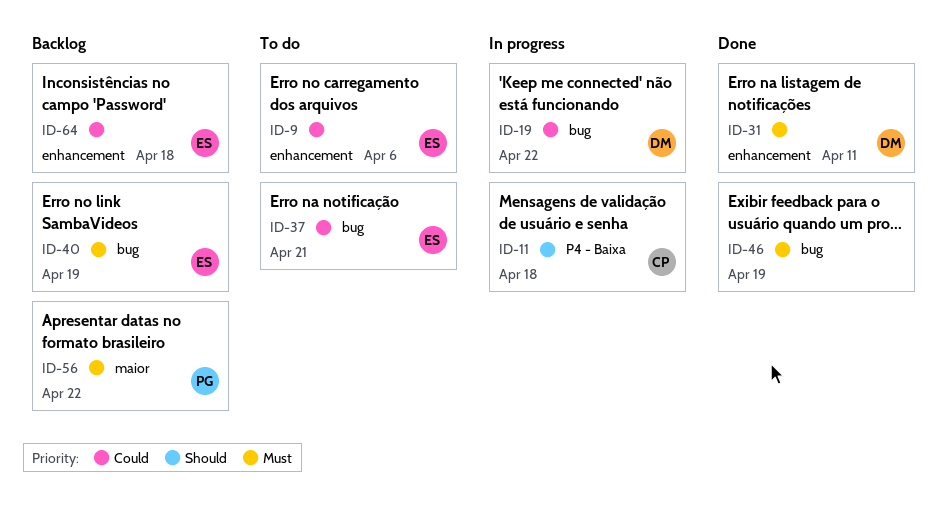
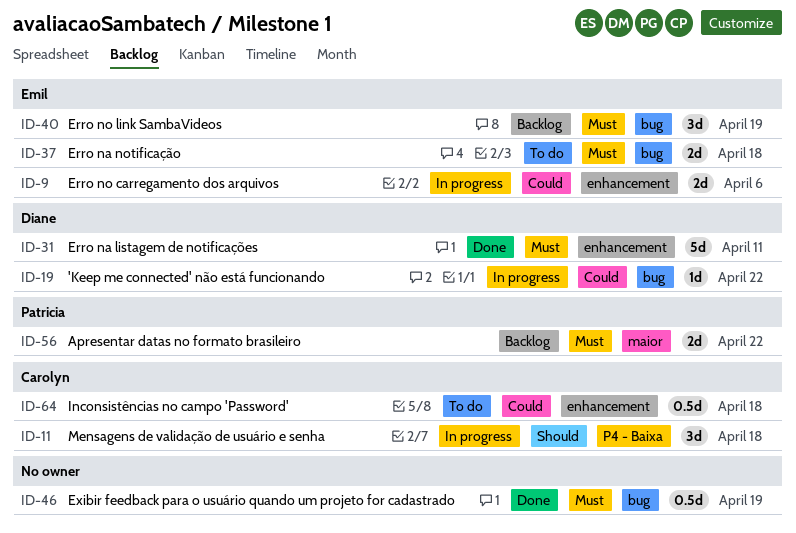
ID-9, status: To do -> In progress
ID-37, priority: Could -> Must
ID-37, due: Apr 21 -> Apr 18
ID-64, status: Backlog -> To do
ID-64, owner: Emil -> Carolyn

